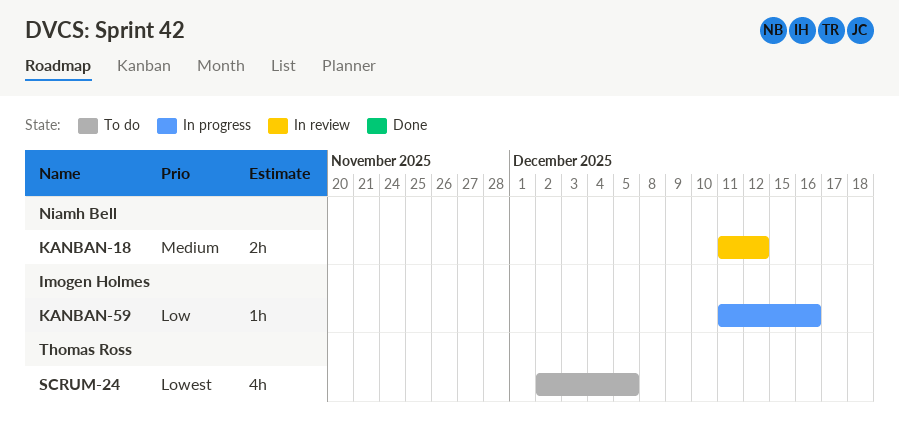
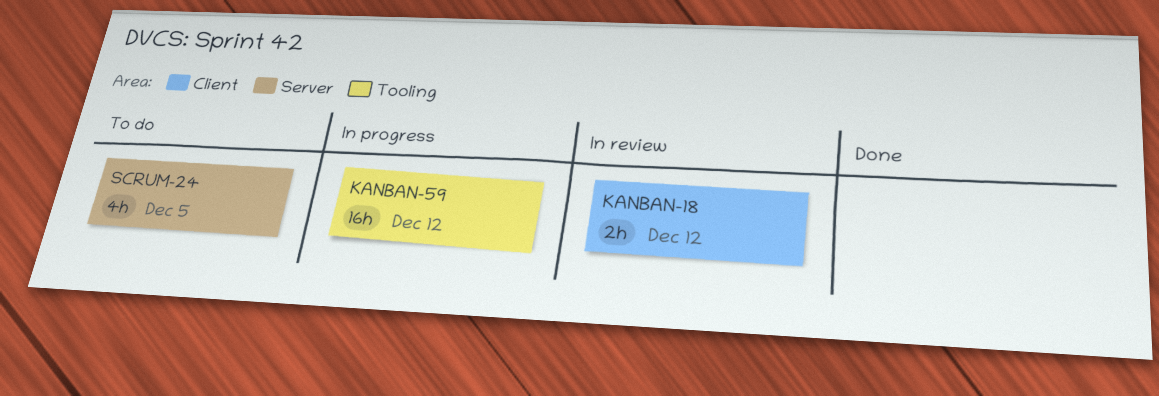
KANBAN-59, estimate: 1h -> 16h
KANBAN-59, due: Dec 16 -> Dec 12

